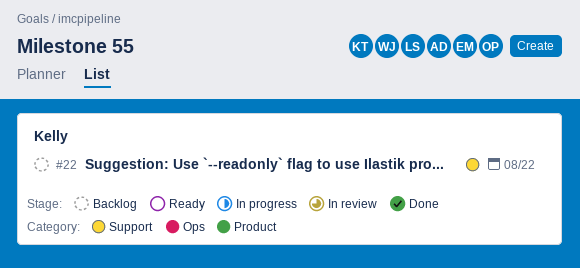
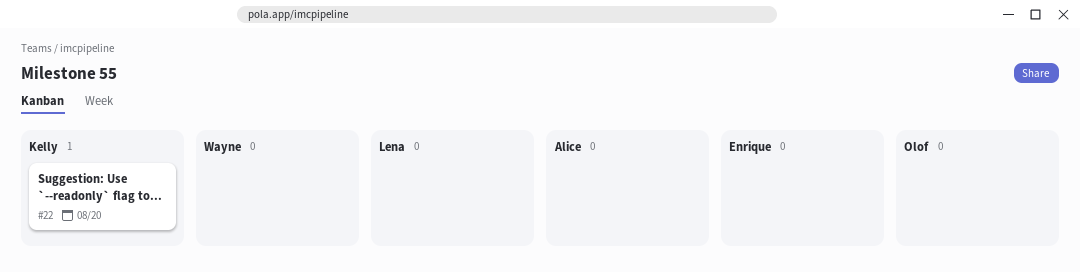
#22, due: Aug 22 -> Aug 20

